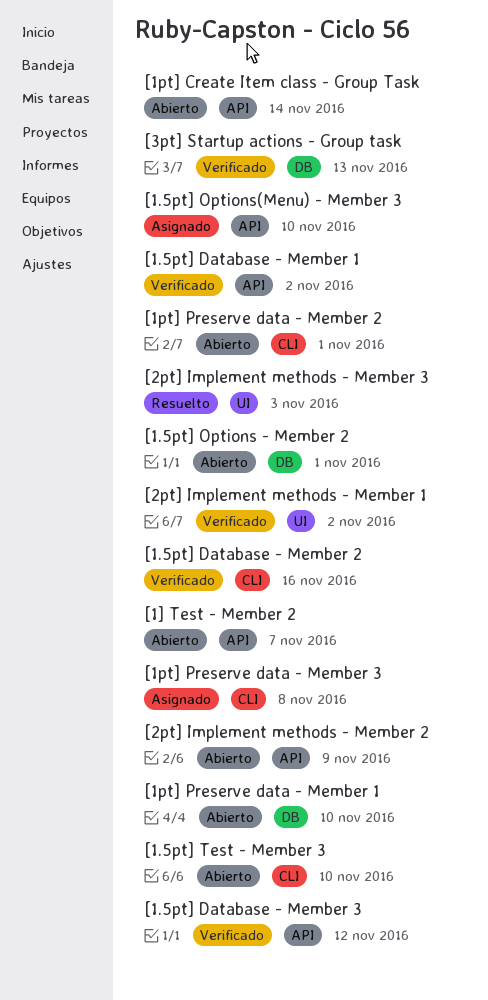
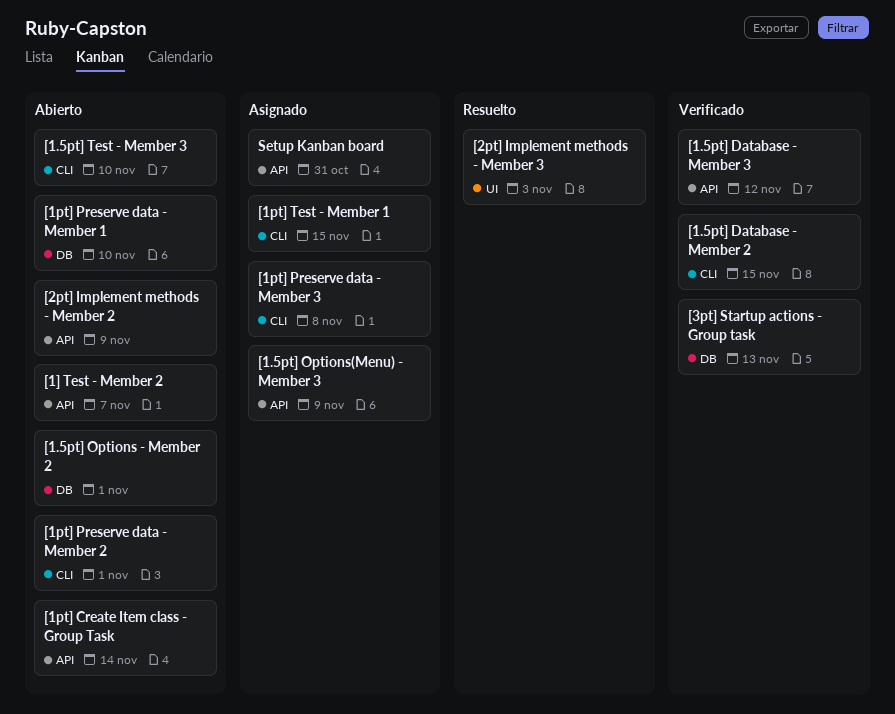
[1.5pt] Database - Member 1: present -> none
[1.5pt] Database - Member 2, due: Nov 16 -> Nov 15
[1.5pt] Options(Menu) - Member 3, due: Nov 10 -> Nov 9
[1pt] Test - Member 1: none -> present
[2pt] Implement methods - Member 1: present -> none
Setup Kanban board: none -> present

